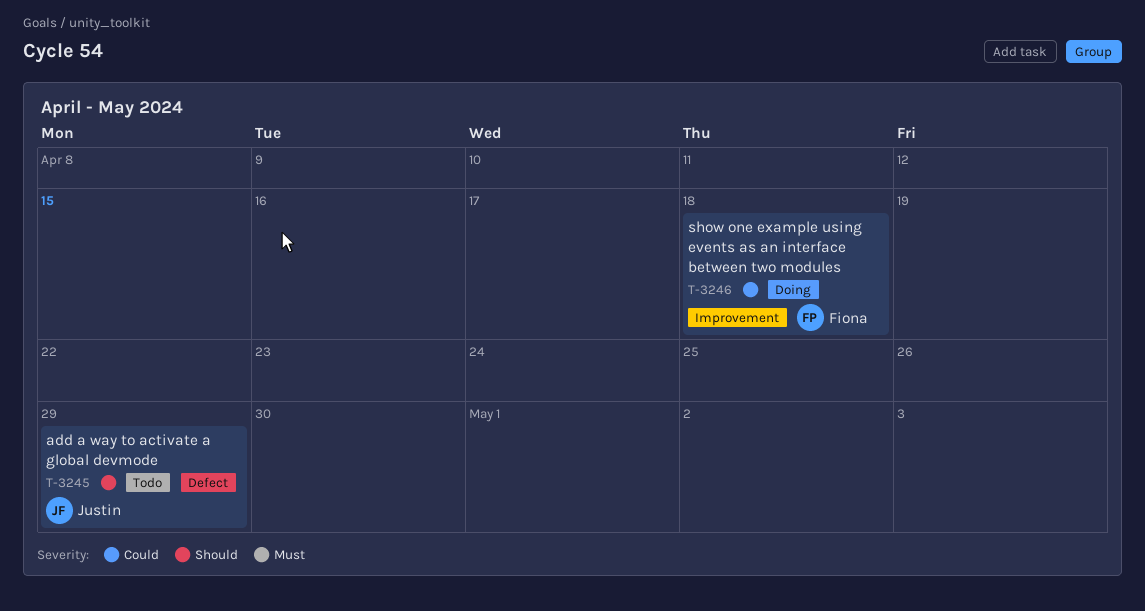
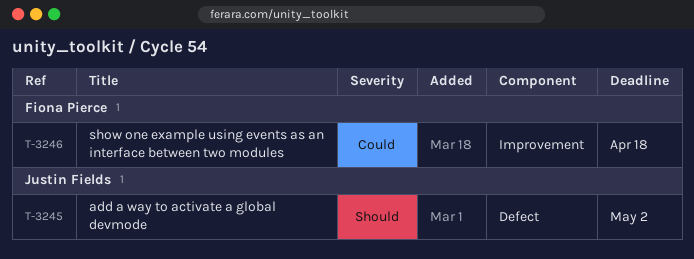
T-3245, due: Apr 29 -> May 2

